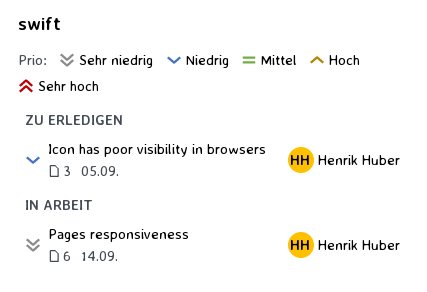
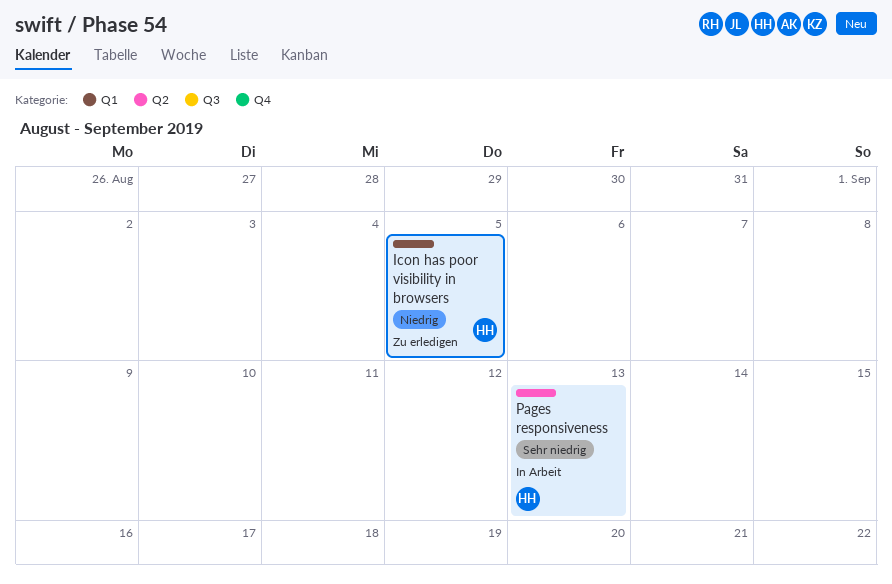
Pages responsiveness, due: Sep 14 -> Sep 13

